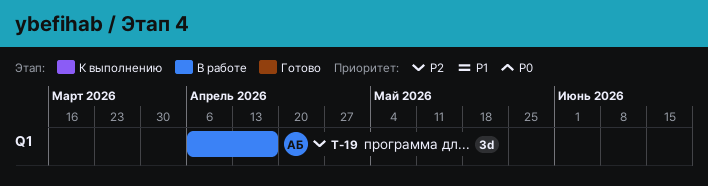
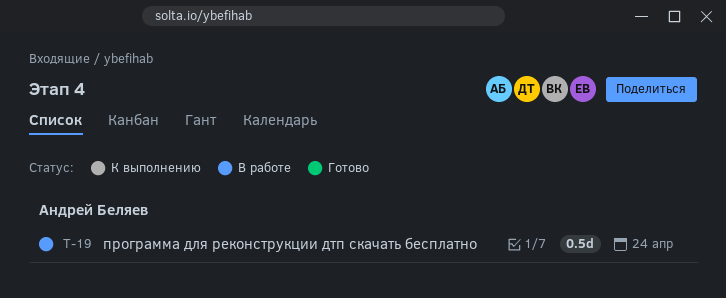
T-19, estimate: 3d -> 0.5d
T-19, due: Apr 17 -> Apr 24

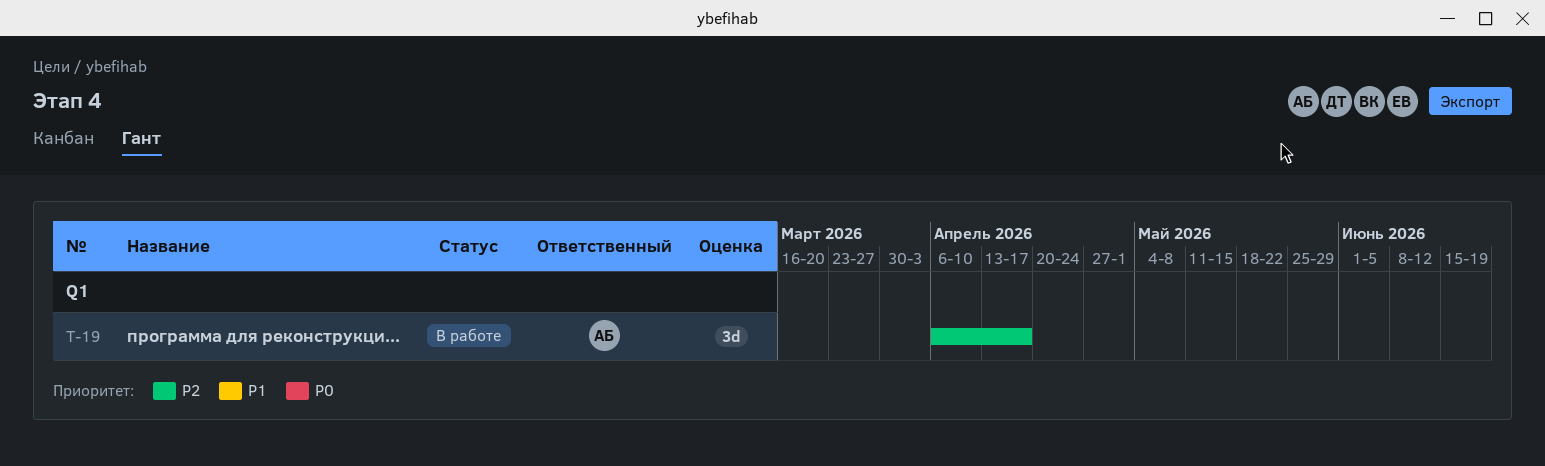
T-19, estimate: 0.5d -> 3d
T-19, due: Apr 24 -> Apr 17

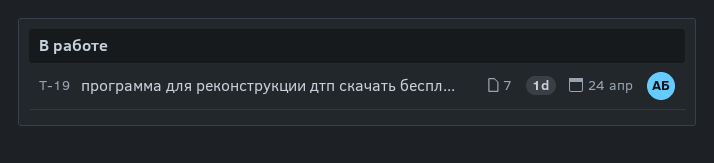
T-19, estimate: 3d -> 1d
T-19, due: Apr 17 -> Apr 24

